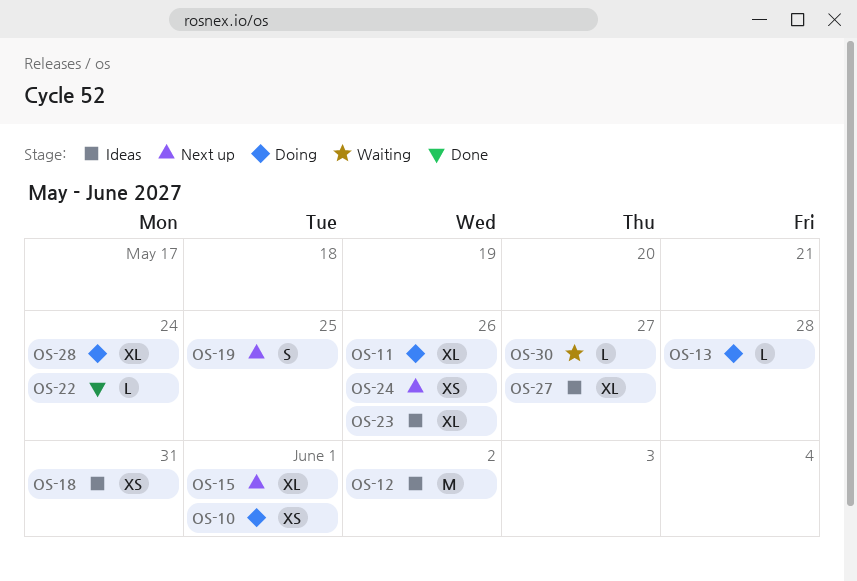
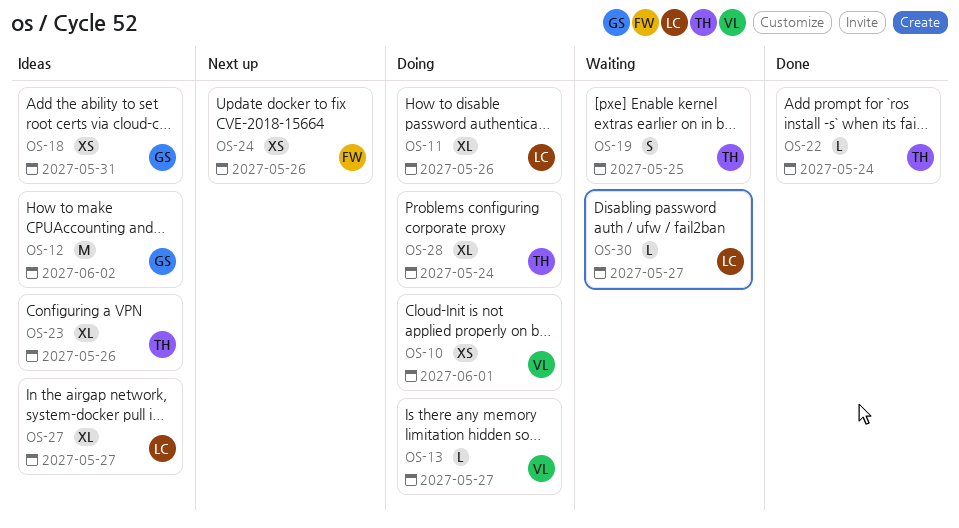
OS-13, due: May 28 -> May 27
OS-15: present -> none
OS-19, status: Next up -> Waiting

